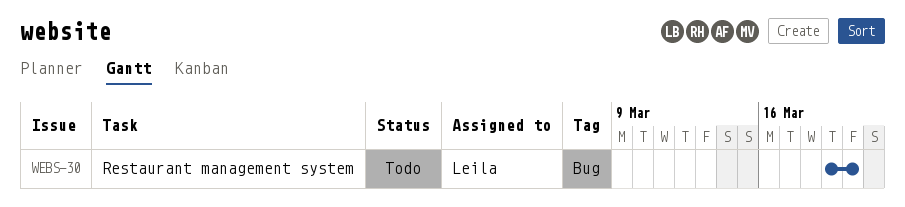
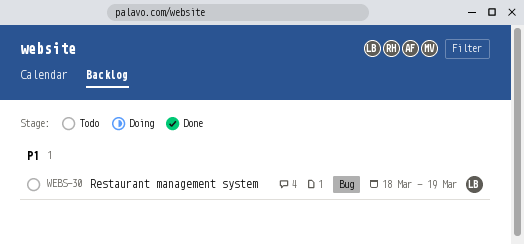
WEBS-30, start: Mar 19 -> Mar 18
WEBS-30, due: Mar 20 -> Mar 19

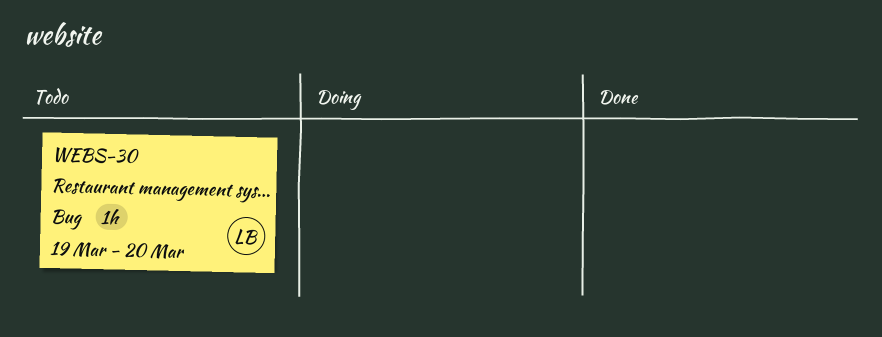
WEBS-30, start: Mar 18 -> Mar 19
WEBS-30, due: Mar 19 -> Mar 20

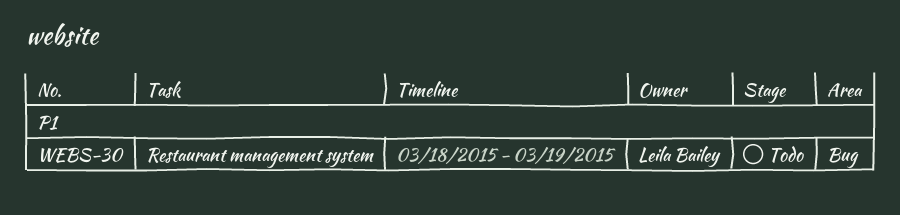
WEBS-30, start: Mar 19 -> Mar 18
WEBS-30, due: Mar 20 -> Mar 19

